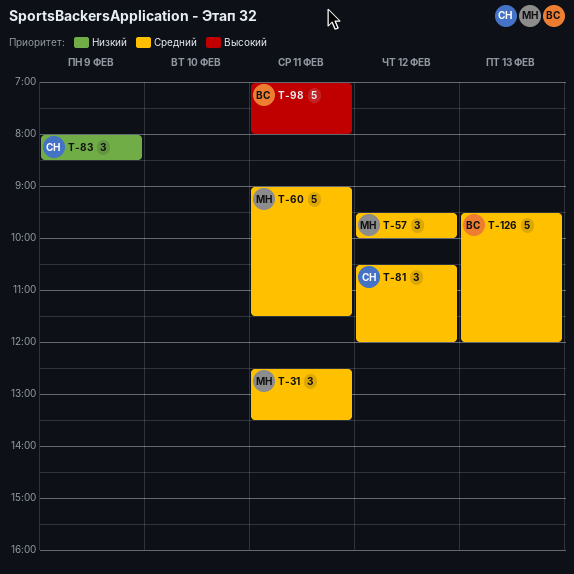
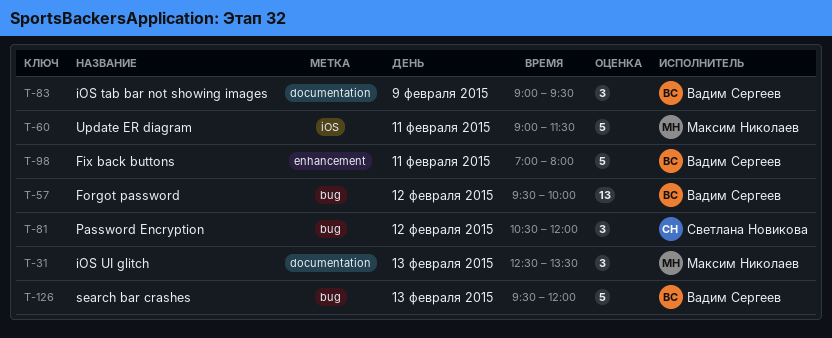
T-31, day: Feb 11 -> Feb 13
T-57, owner: Максим Николаев -> Вадим Сергеев
T-57, estimate: 3 -> 13
T-83, owner: Светлана Новикова -> Вадим Сергеев
T-83, begins: 08:00 -> 09:00
T-83, ends: 08:30 -> 09:30

